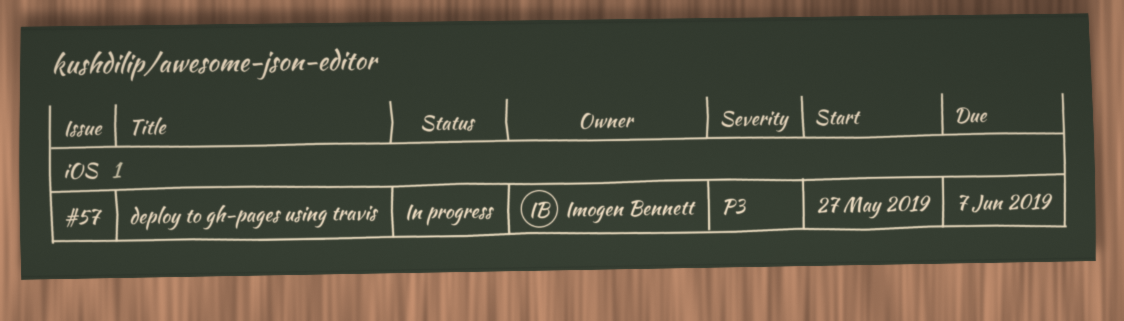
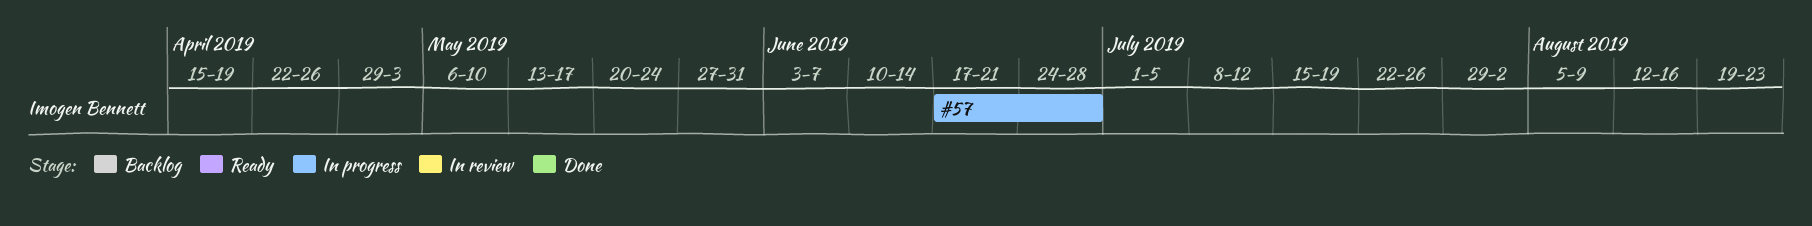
#57, start: May 27 -> Jun 17
#57, due: Jun 7 -> Jun 28

